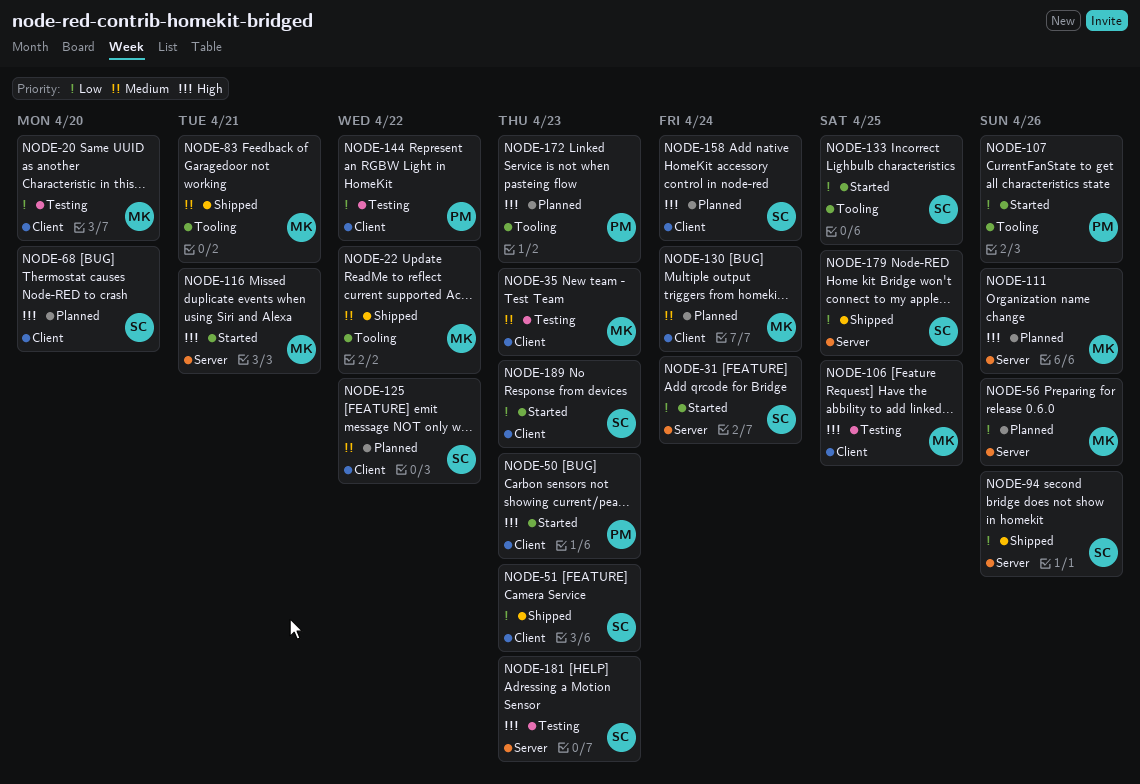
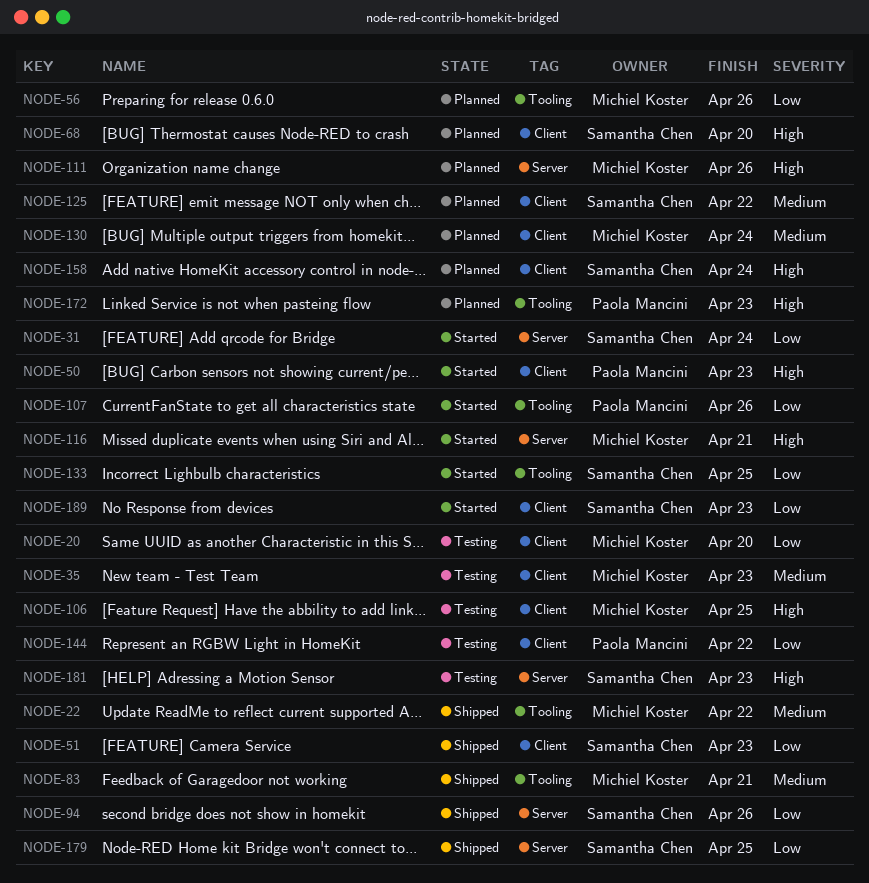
NODE-56, label: Server -> Tooling

